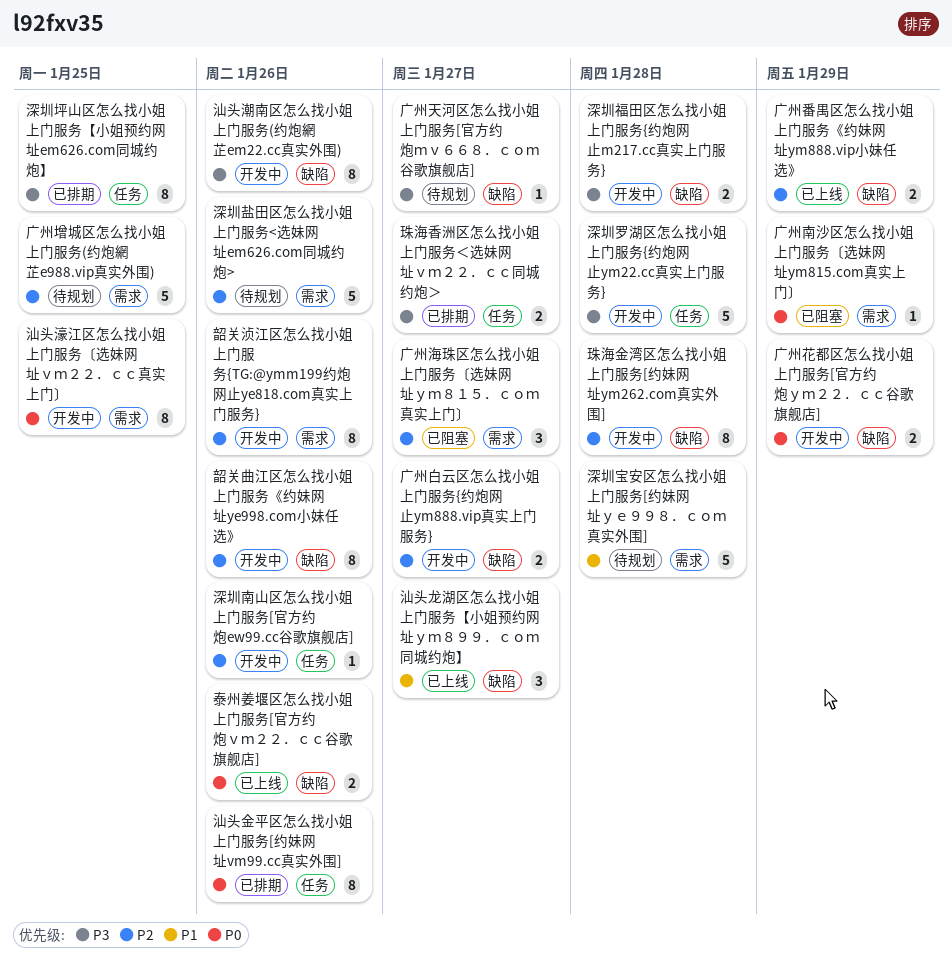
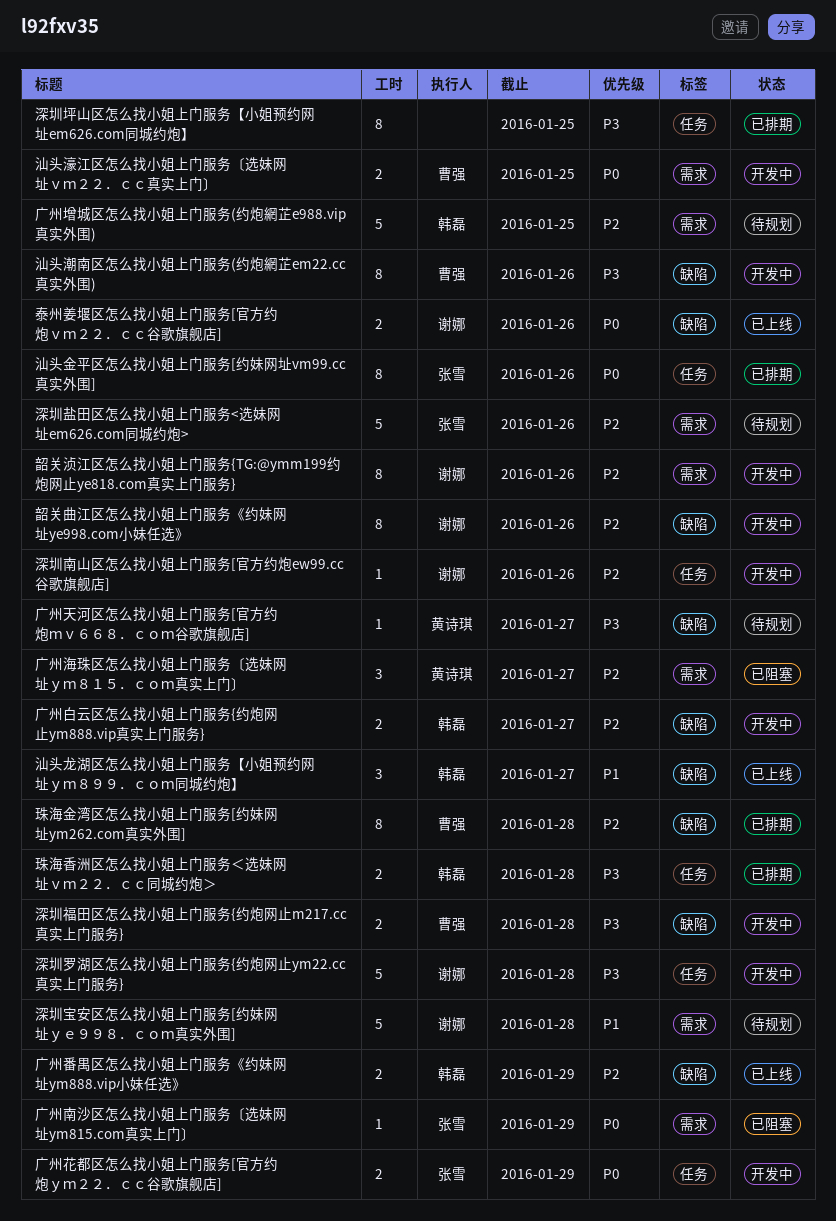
广州花都区怎么找小姐上门服务[官方约炮ｙｍ２２．ｃｃ谷歌旗舰店], label: 缺陷 -> 任务
汕头濠江区怎么找小姐上门服务〔选妹网址ｖｍ２２．ｃｃ真实上门〕, estimate: 8 -> 2
珠海金湾区怎么找小姐上门服务[约妹网址ym262.com真实外围], status: 开发中 -> 已排期
珠海香洲区怎么找小姐上门服务＜选妹网址ｖｍ２２．ｃｃ同城约炮＞, due: Jan 27 -> Jan 28

